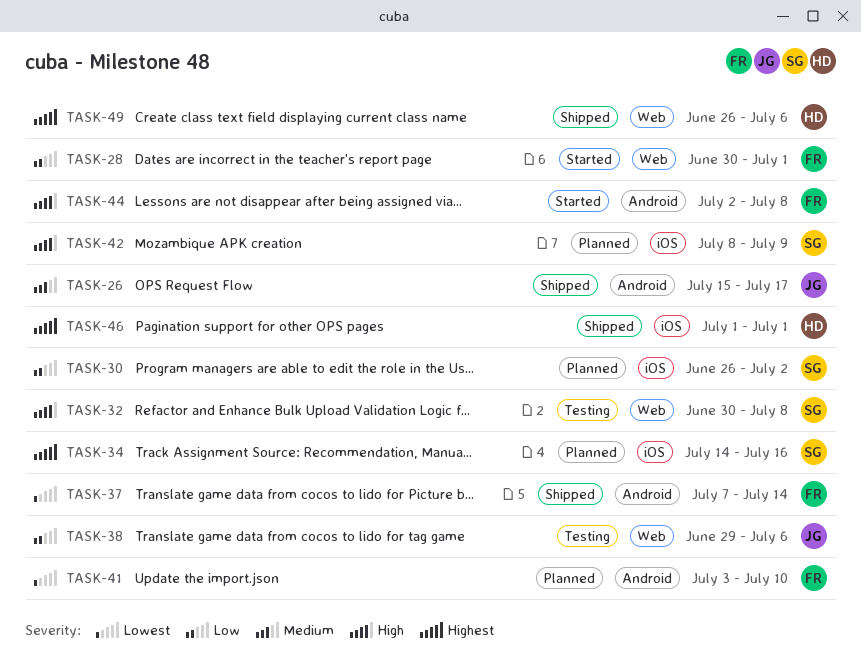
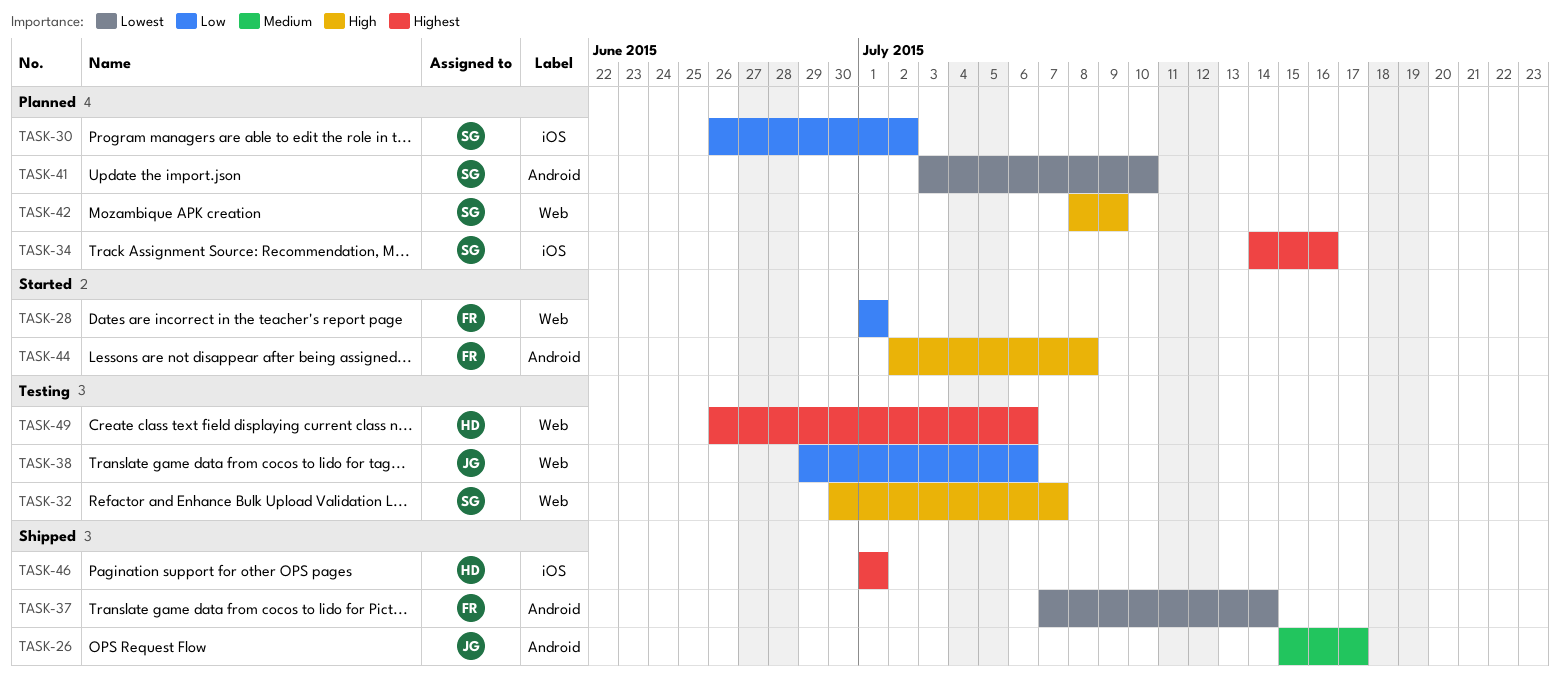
TASK-28, start: Jun 30 -> Jul 1
TASK-32, due: Jul 8 -> Jul 7
TASK-41, owner: FR -> SG
TASK-42, label: iOS -> Web
TASK-49, status: Shipped -> Testing

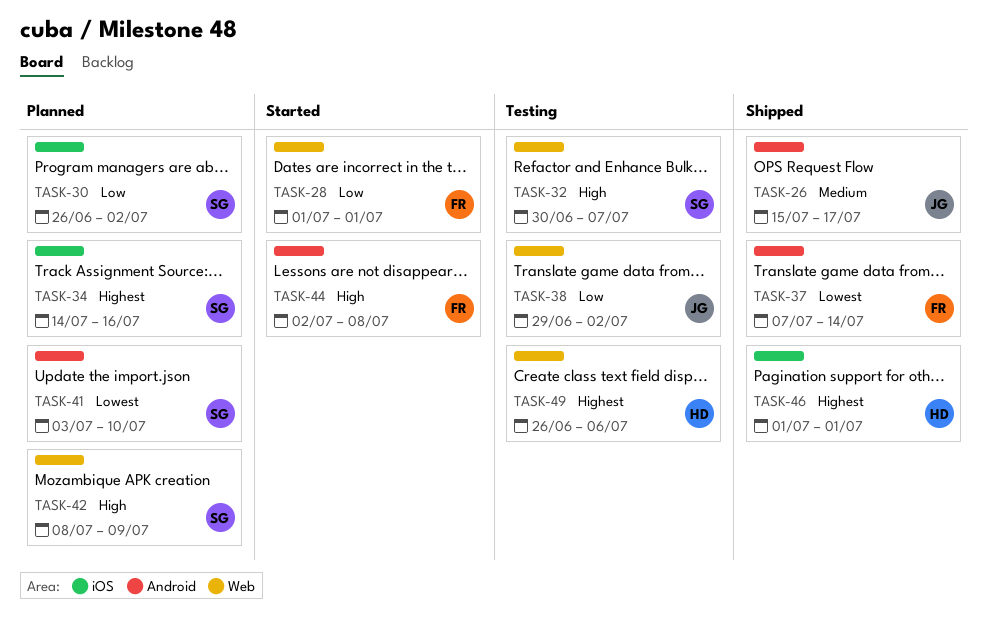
TASK-38, due: Jul 6 -> Jul 2

